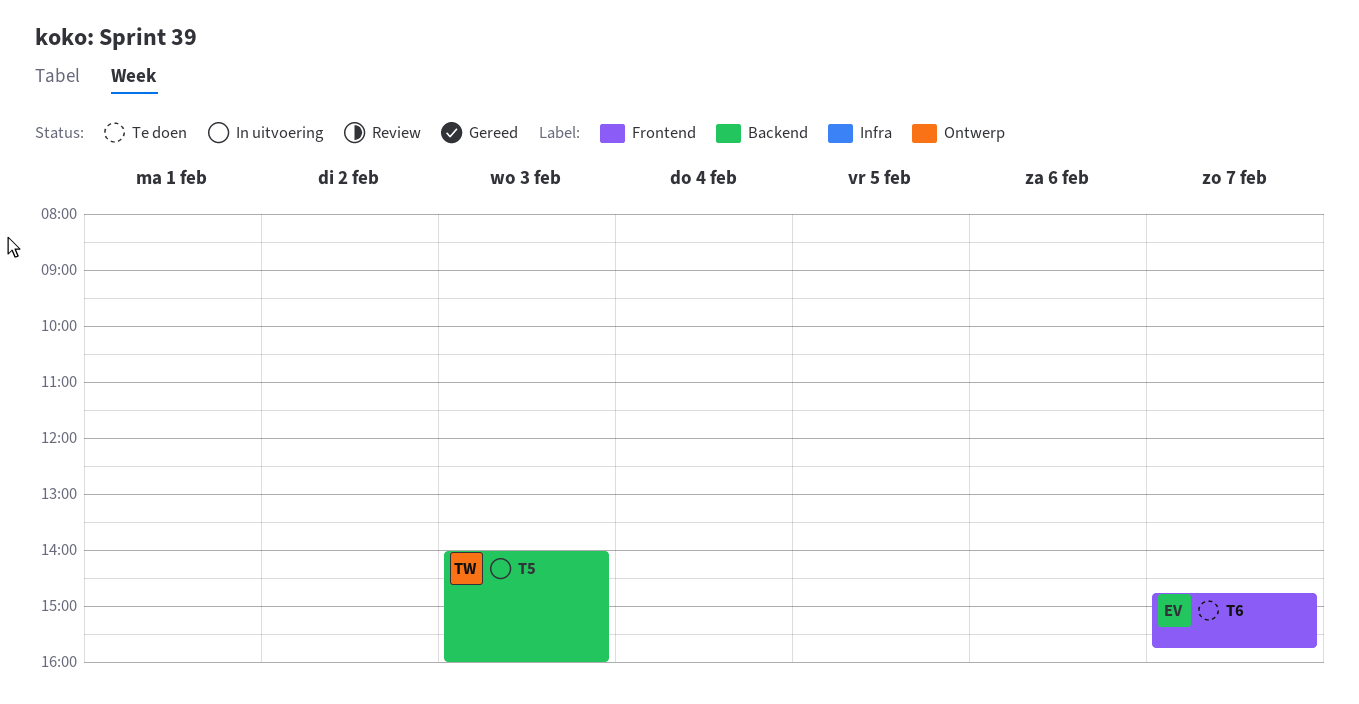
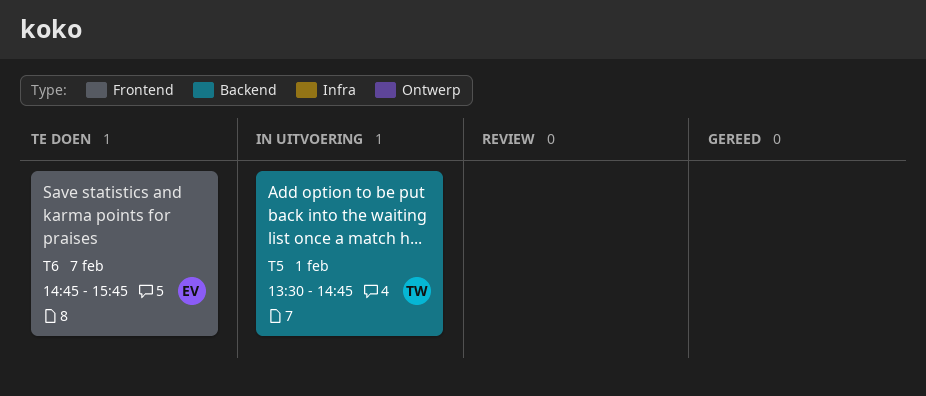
T5, day: Feb 3 -> Feb 1
T5, begins: 14:00 -> 13:30
T5, ends: 16:00 -> 14:45

